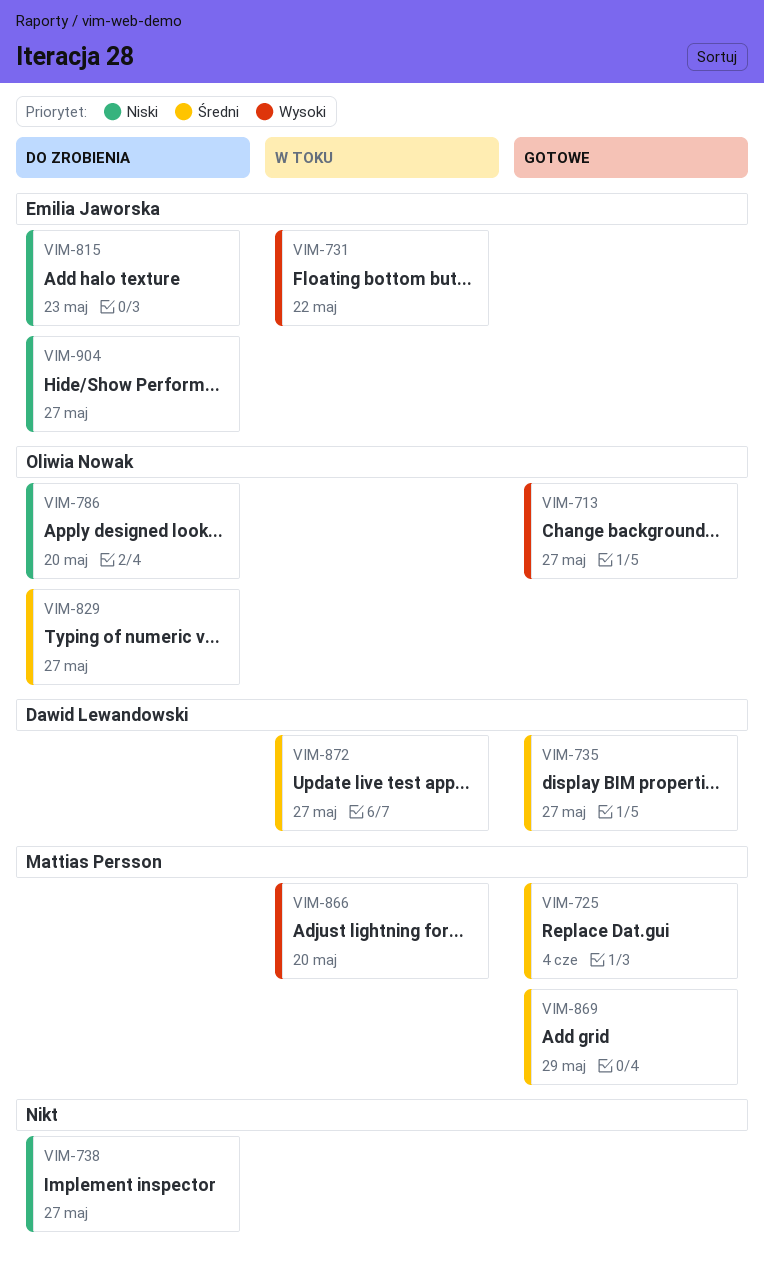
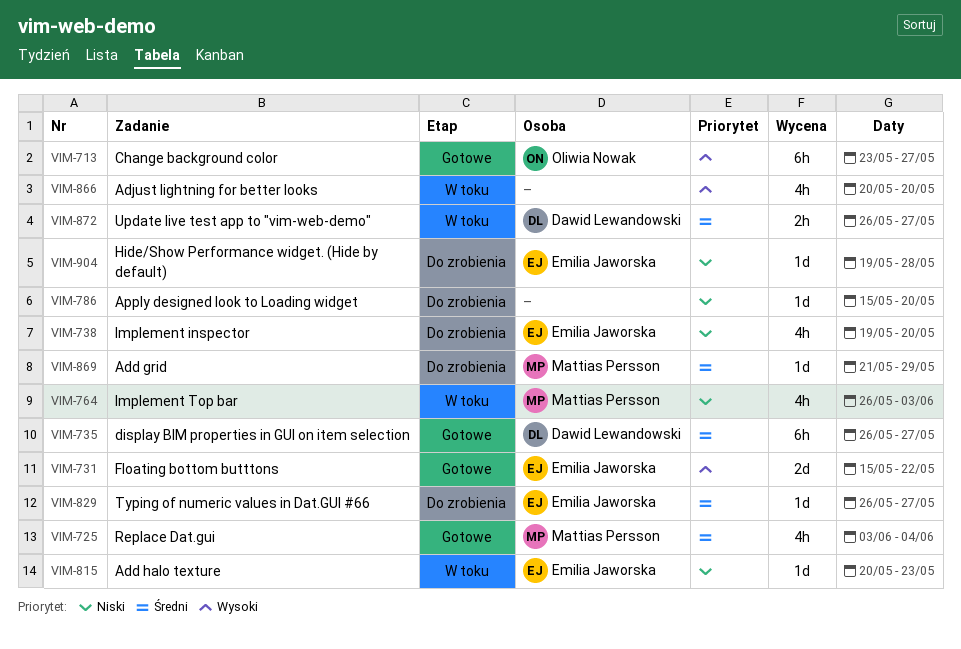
VIM-731, status: W toku -> Gotowe
VIM-738, owner: none -> Emilia Jaworska
VIM-738, due: May 27 -> May 20
VIM-764: none -> present
VIM-786, owner: Oliwia Nowak -> none
VIM-815, status: Do zrobienia -> W toku
VIM-829, owner: Oliwia Nowak -> Emilia Jaworska
VIM-866, owner: Mattias Persson -> none
VIM-869, status: Gotowe -> Do zrobienia
VIM-904, due: May 27 -> May 28

